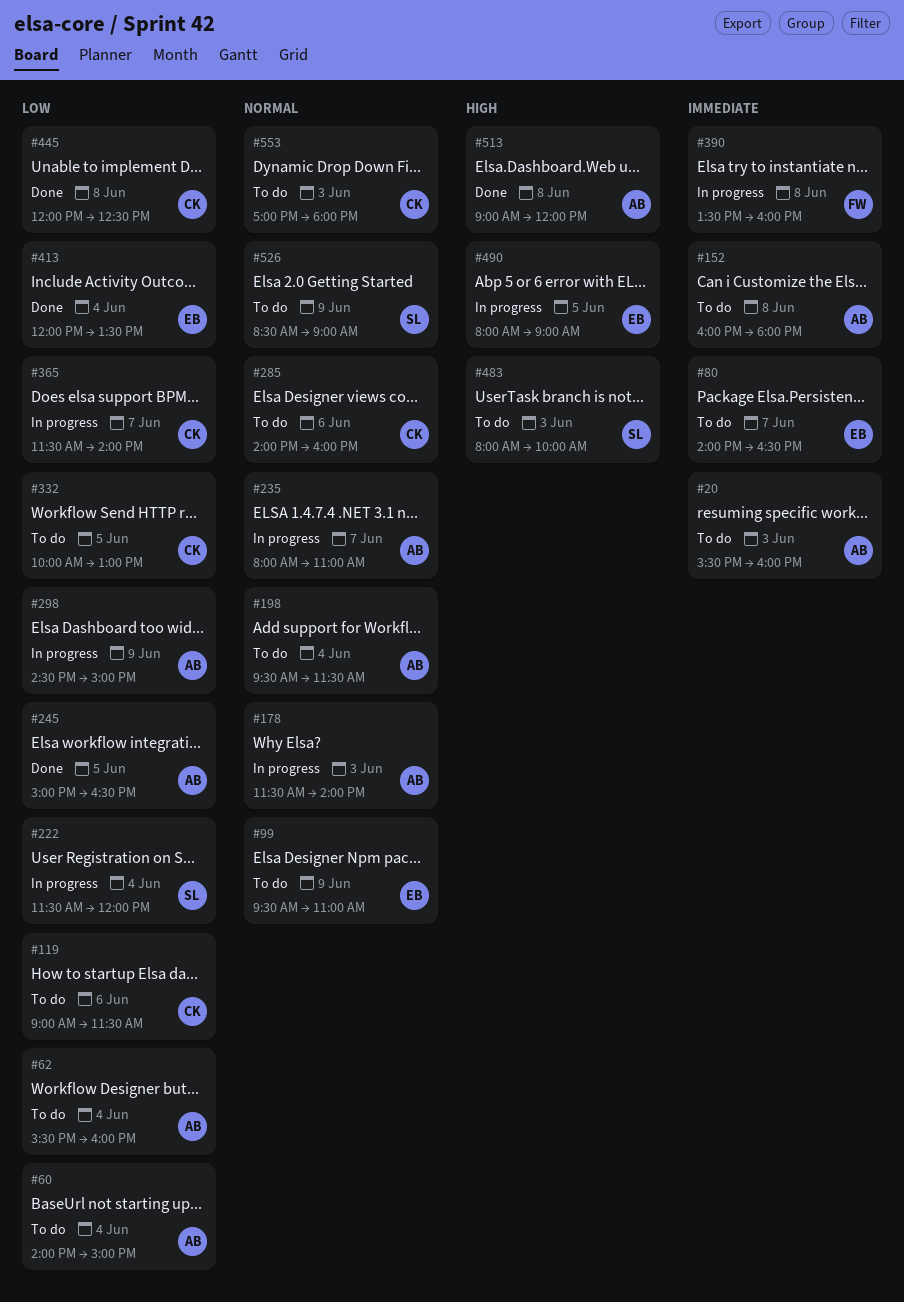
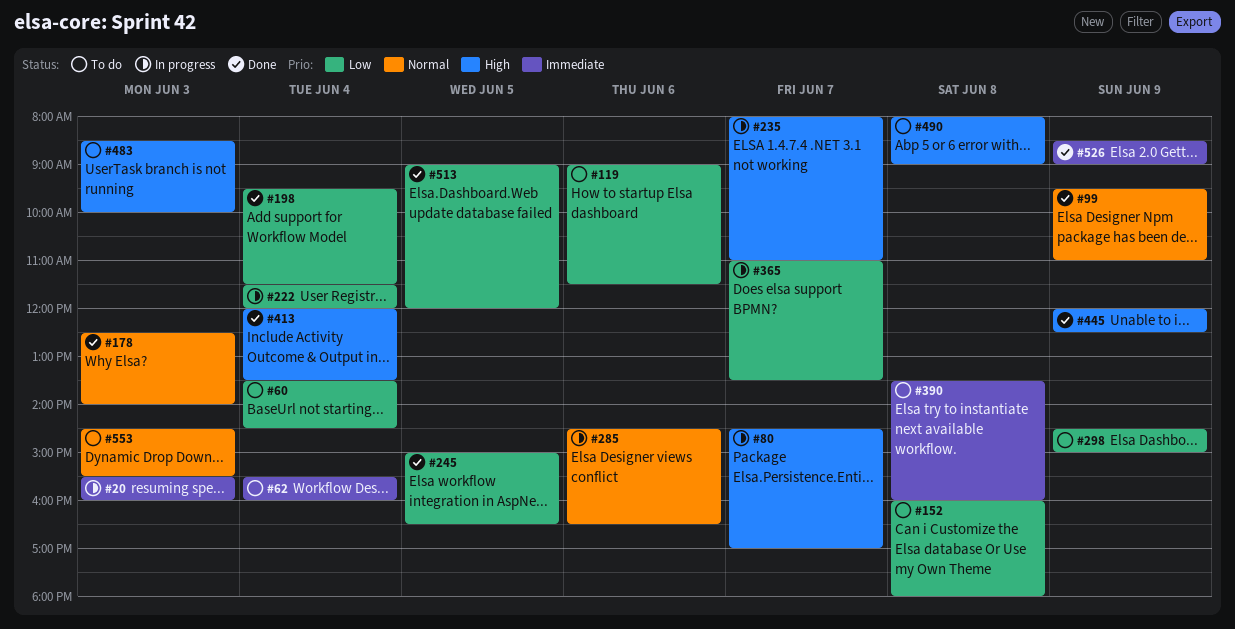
#20, status: To do -> In progress
#60, begins: 14:00 -> 13:30
#60, ends: 15:00 -> 14:30
#62, priority: Low -> Immediate
#80, status: To do -> In progress
#80, priority: Immediate -> High
#80, begins: 14:00 -> 14:30
#80, ends: 16:30 -> 17:00
#99, status: To do -> Done
#152, priority: Immediate -> Low
#178, status: In progress -> Done
#178, begins: 11:30 -> 12:30
#198, status: To do -> Done
#198, priority: Normal -> Low
#235, priority: Normal -> High
#285, status: To do -> In progress
#285, begins: 14:00 -> 14:30
#285, ends: 16:00 -> 16:30
#298, status: In progress -> To do
#332: present -> none
#365, begins: 11:30 -> 11:00
#365, ends: 14:00 -> 13:30
#390, status: In progress -> To do
#413, priority: Low -> High
#445, priority: Low -> High
#445, day: Jun 8 -> Jun 9
#483, begins: 08:00 -> 08:30
#490, status: In progress -> To do
#490, day: Jun 5 -> Jun 8
#513, priority: High -> Low
#513, day: Jun 8 -> Jun 5
#526, status: To do -> Done
#526, priority: Normal -> Immediate
#553, begins: 17:00 -> 14:30
#553, ends: 18:00 -> 15:30

